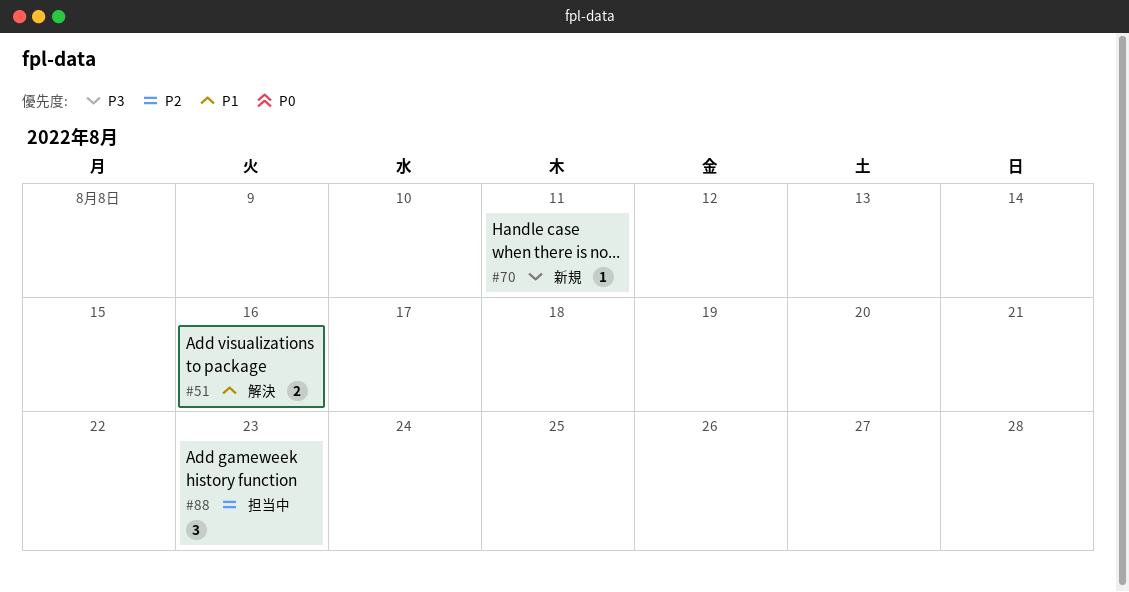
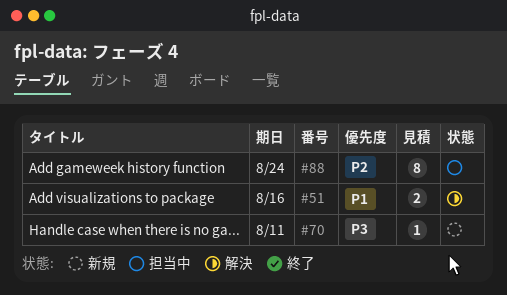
#88, estimate: 3 -> 8
#88, due: Aug 23 -> Aug 24

